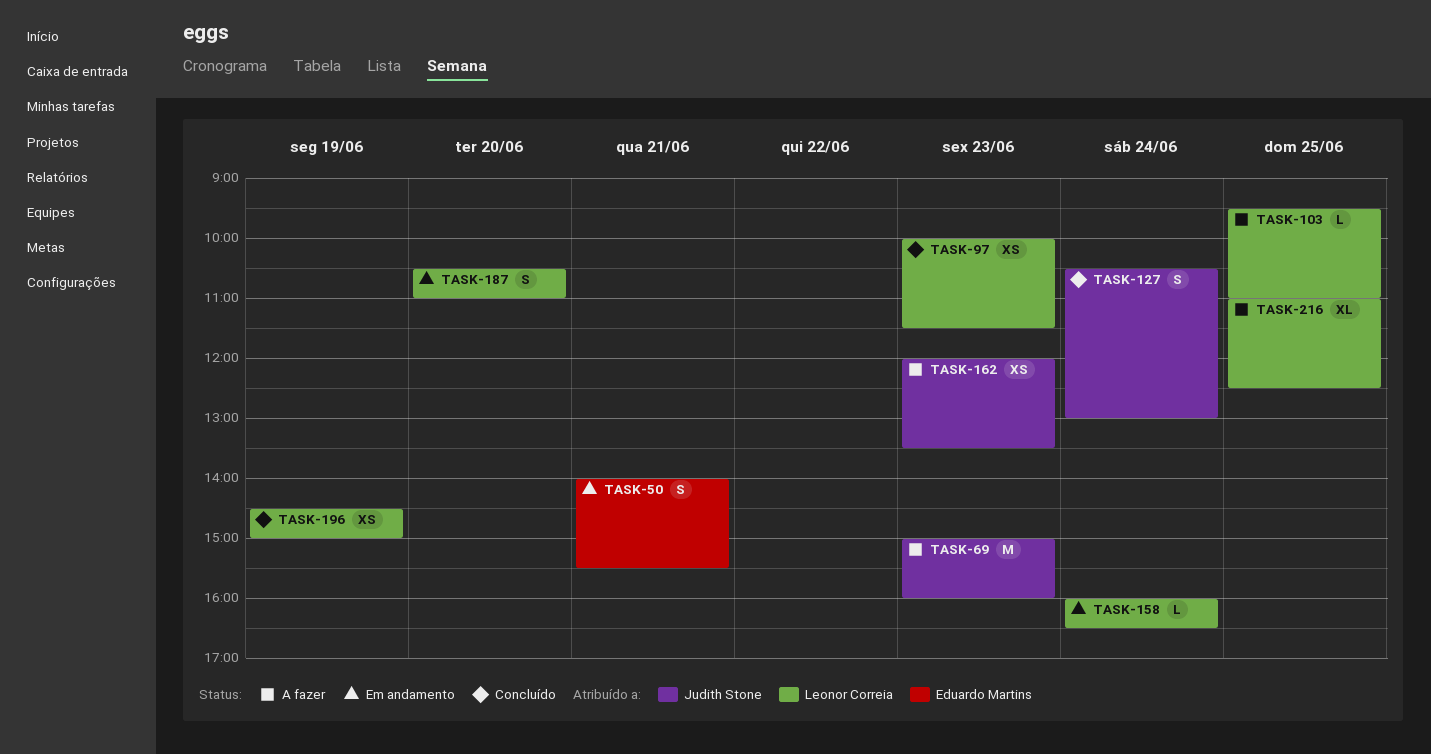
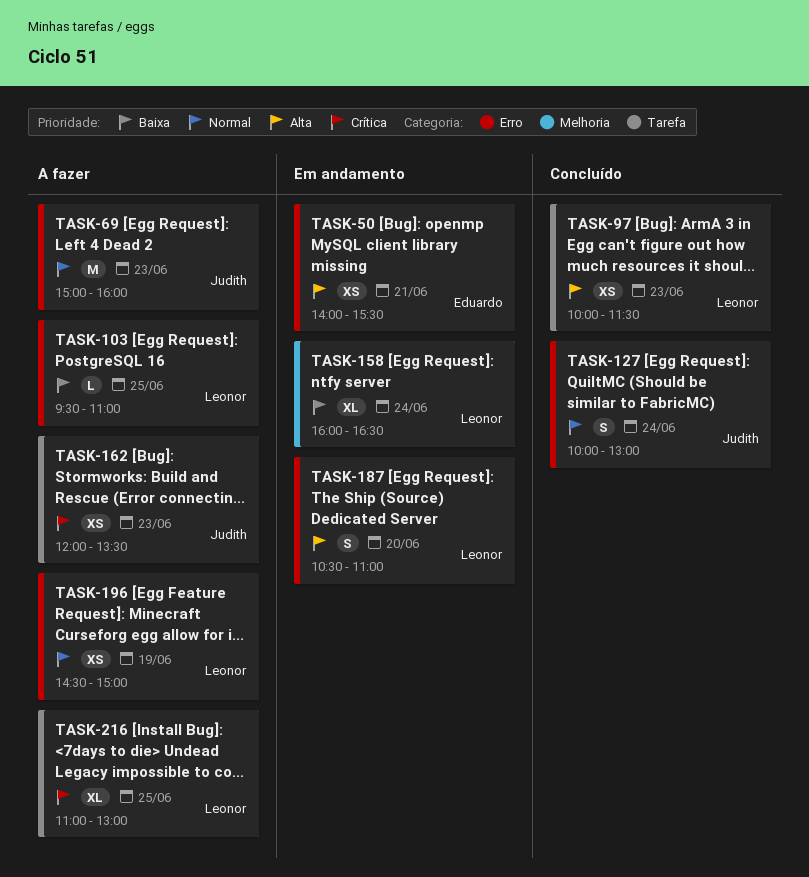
TASK-50, estimate: S -> XS
TASK-127, begins: 10:30 -> 10:00
TASK-158, estimate: L -> XL
TASK-196, status: Concluído -> A fazer
TASK-216, ends: 12:30 -> 13:00

